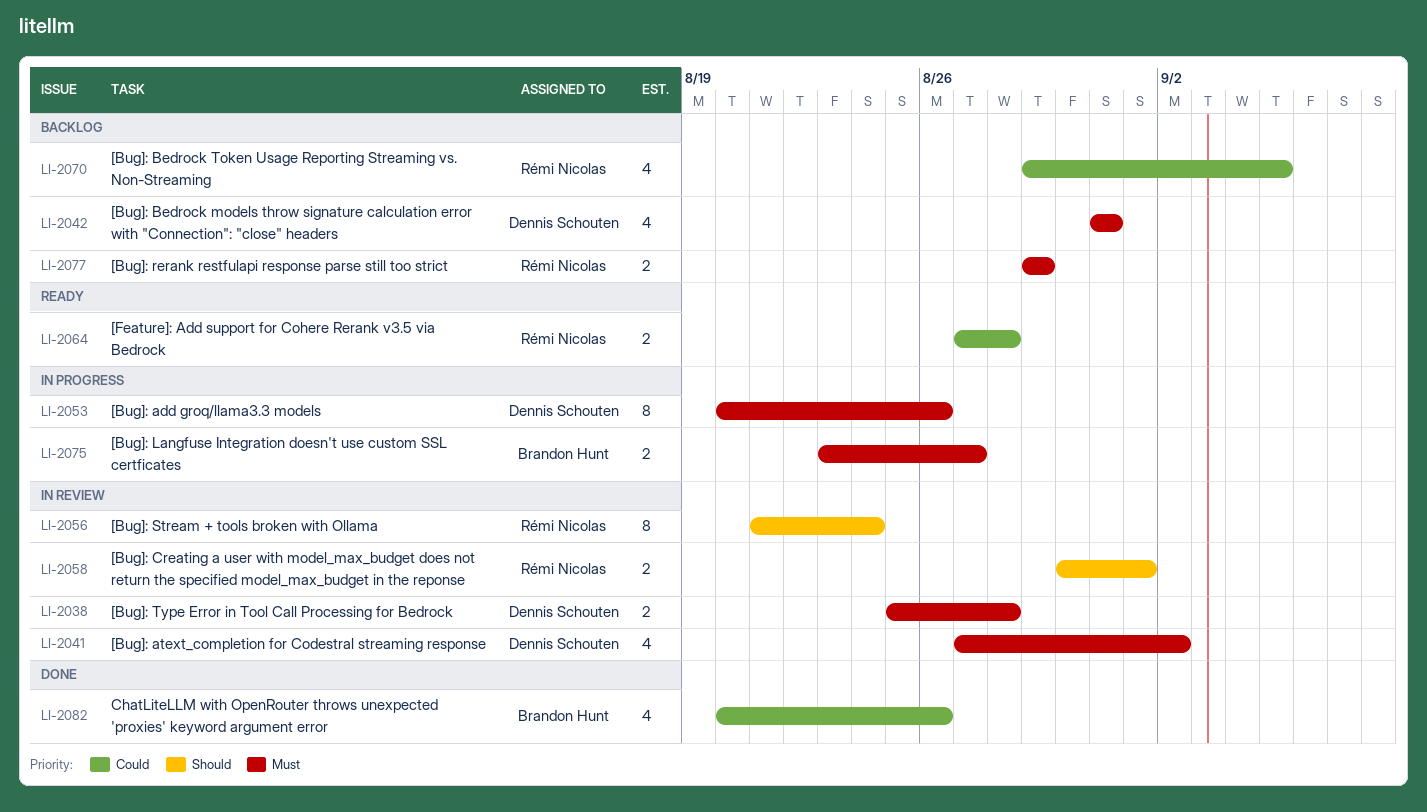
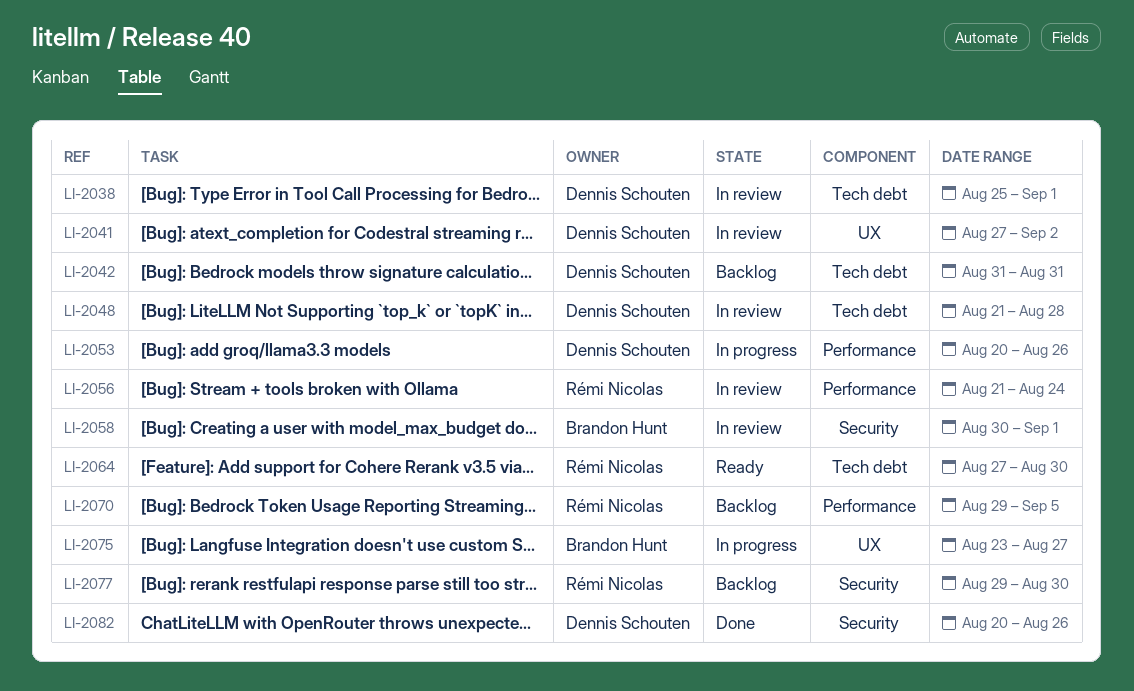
LI-2038, due: Aug 28 -> Sep 1
LI-2048: none -> present
LI-2058, owner: Rémi Nicolas -> Brandon Hunt
LI-2064, due: Aug 28 -> Aug 30
LI-2077, due: Aug 29 -> Aug 30
LI-2082, owner: Brandon Hunt -> Dennis Schouten

